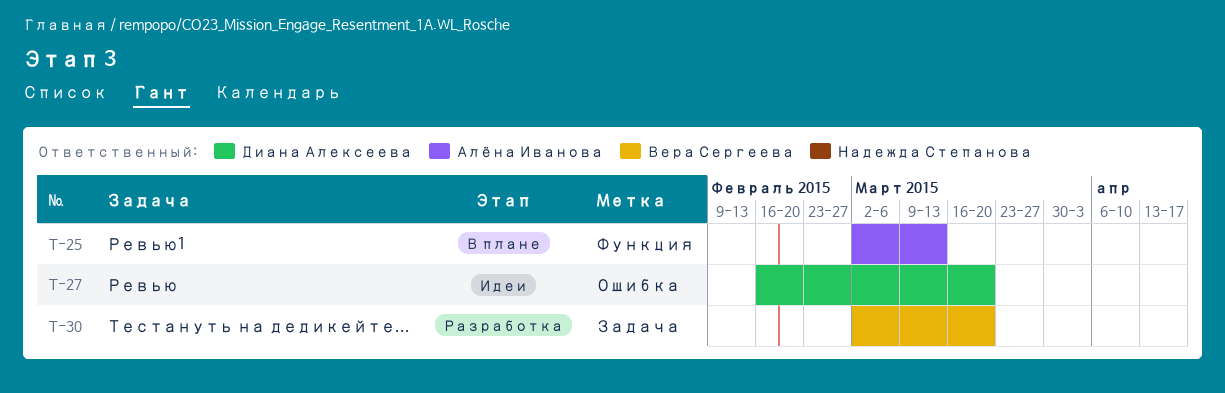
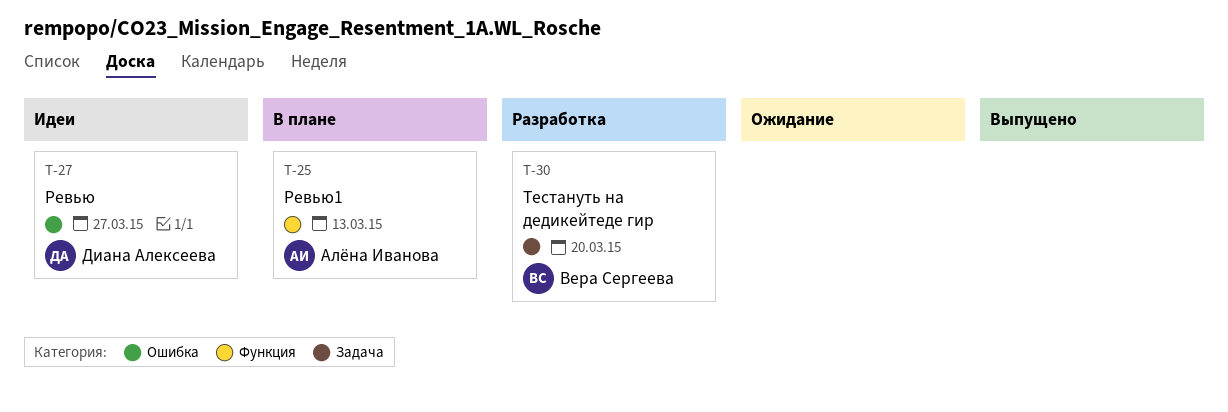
T-27, due: Mar 20 -> Mar 27

